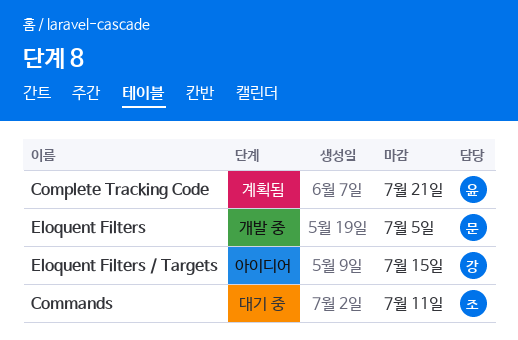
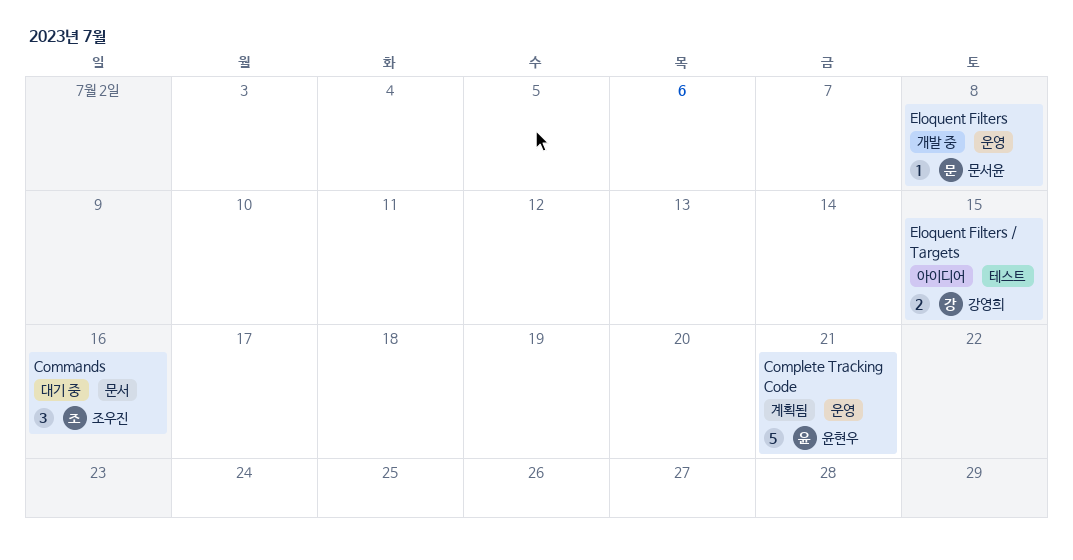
Commands, due: Jul 11 -> Jul 16
Eloquent Filters, due: Jul 5 -> Jul 8

